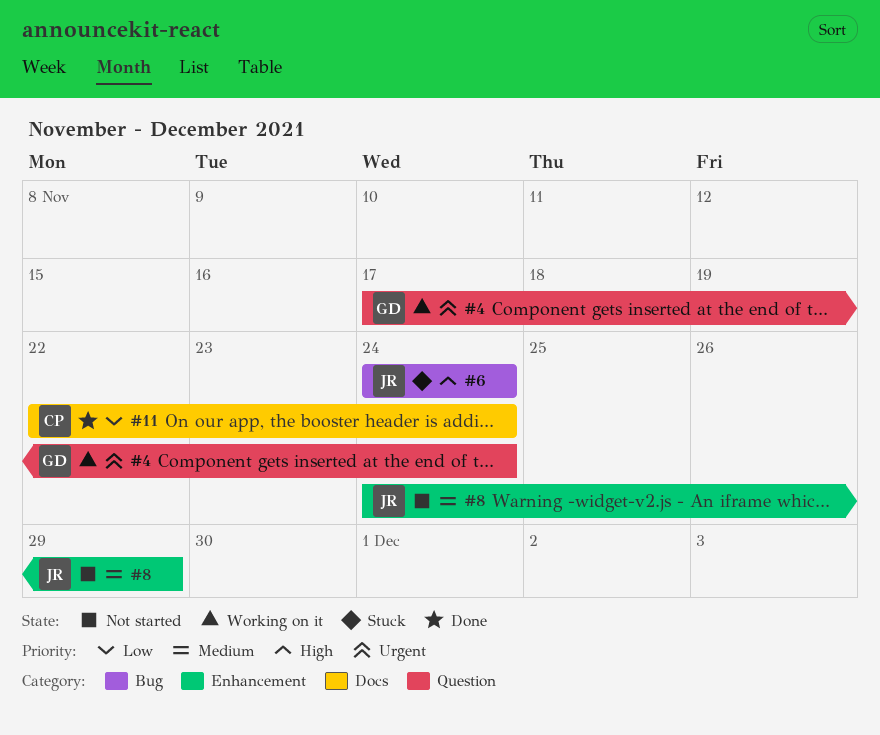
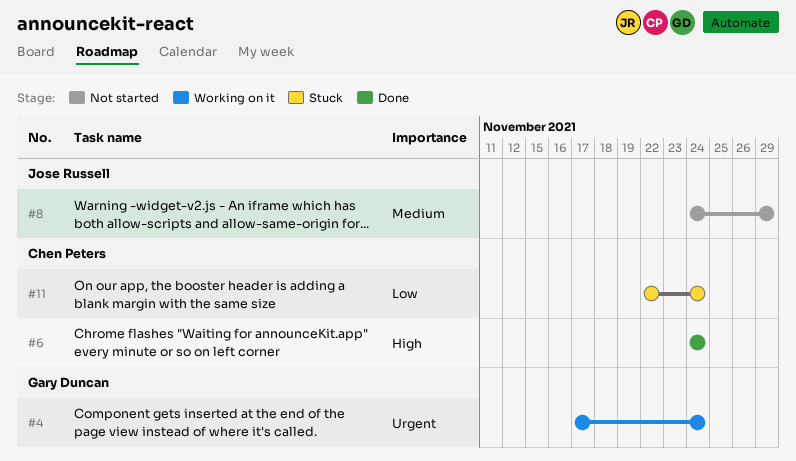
#6, status: Stuck -> Done
#6, owner: Jose Russell -> Chen Peters
#11, status: Done -> Stuck

